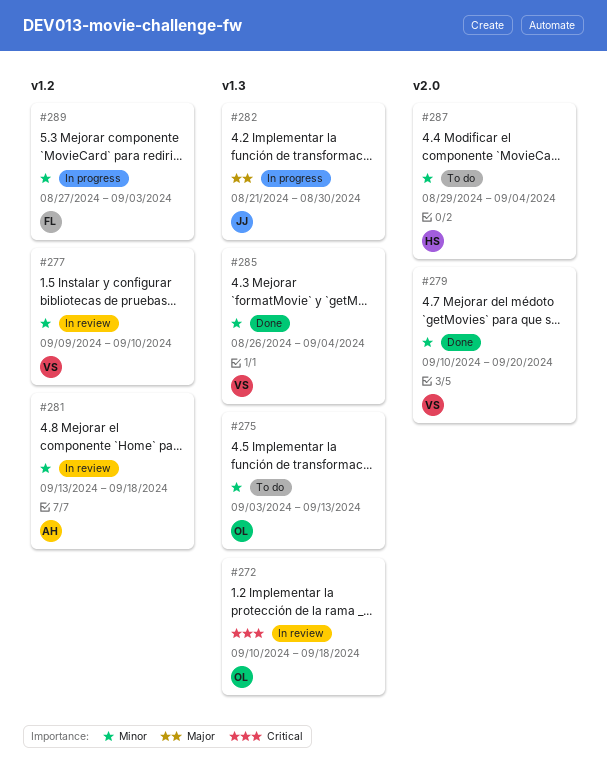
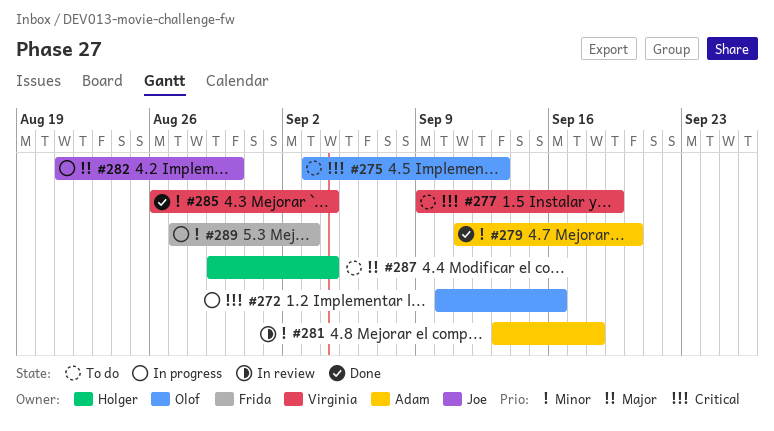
#272, status: In review -> In progress
#272, due: Sep 18 -> Sep 16
#275, priority: Minor -> Critical
#277, status: In review -> To do
#277, priority: Minor -> Critical
#277, due: Sep 10 -> Sep 19
#279, owner: Virginia -> Adam
#279, start: Sep 10 -> Sep 11
#287, priority: Minor -> Major

